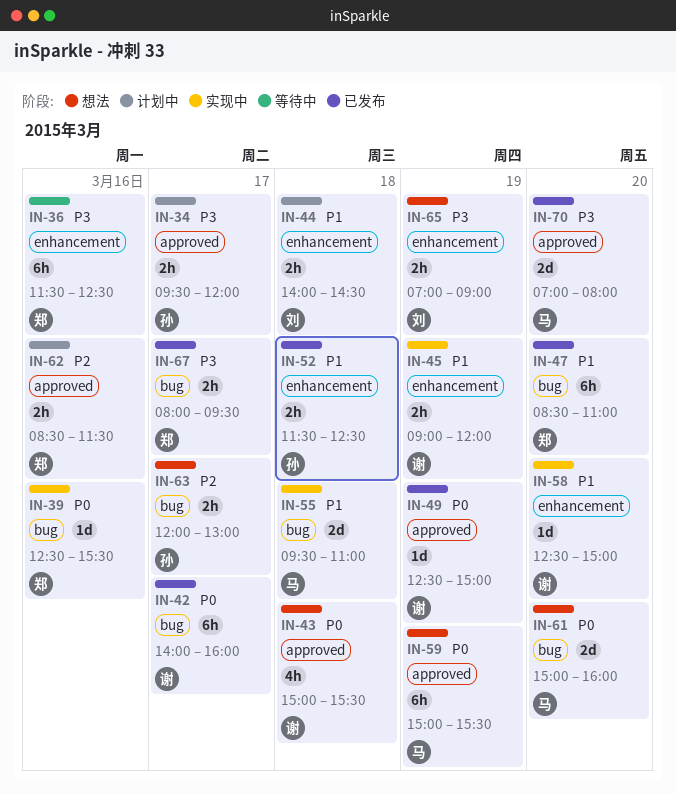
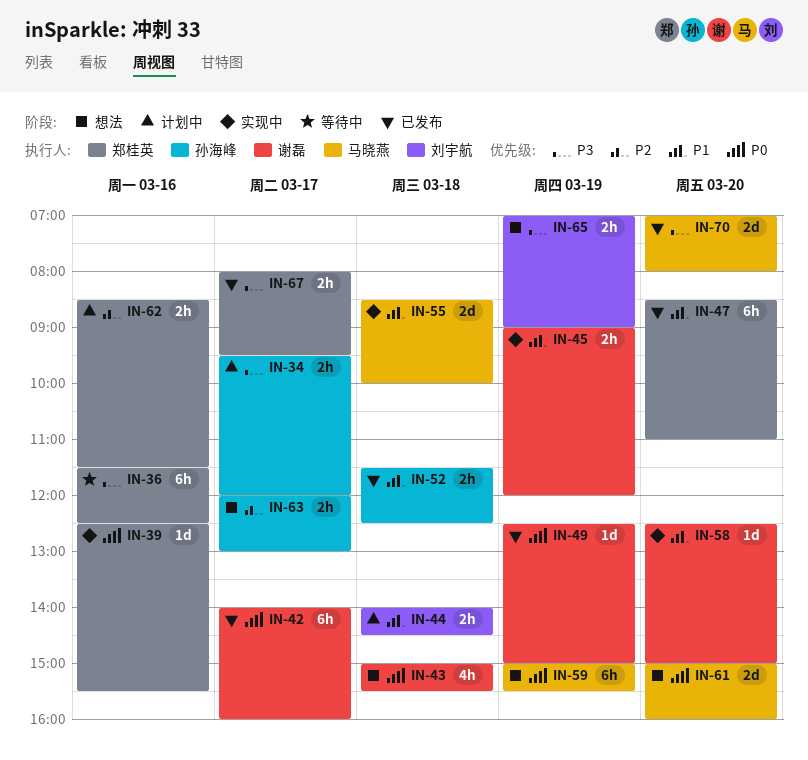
IN-55, begins: 09:30 -> 08:30
IN-55, ends: 11:00 -> 10:00

